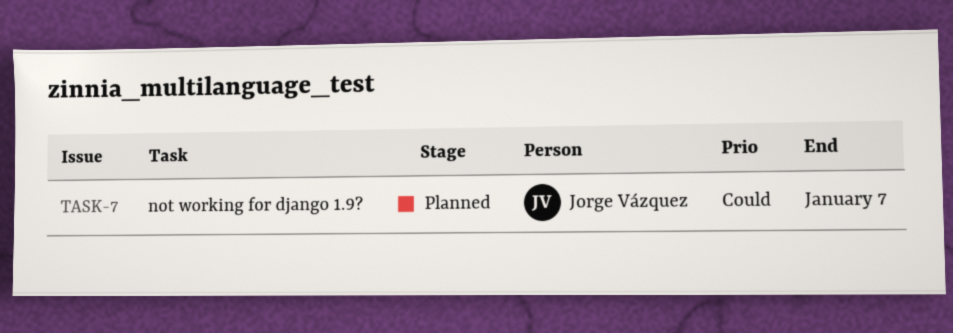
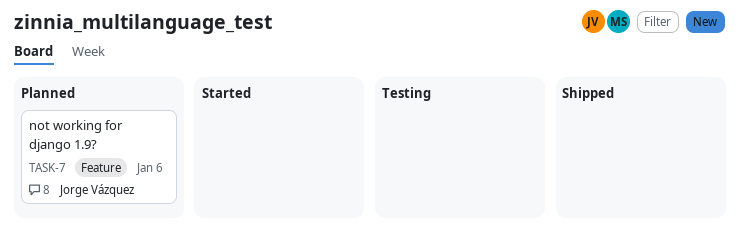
TASK-7, due: Jan 7 -> Jan 6

